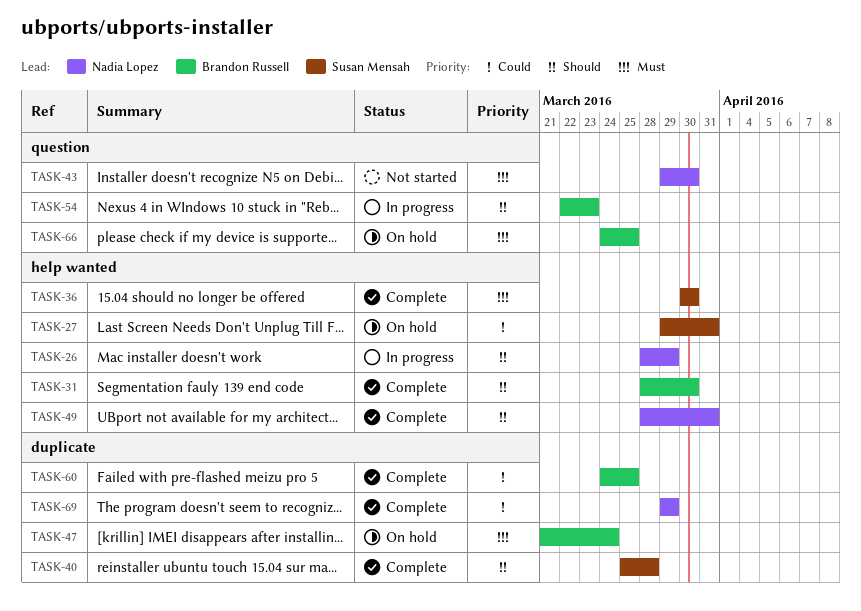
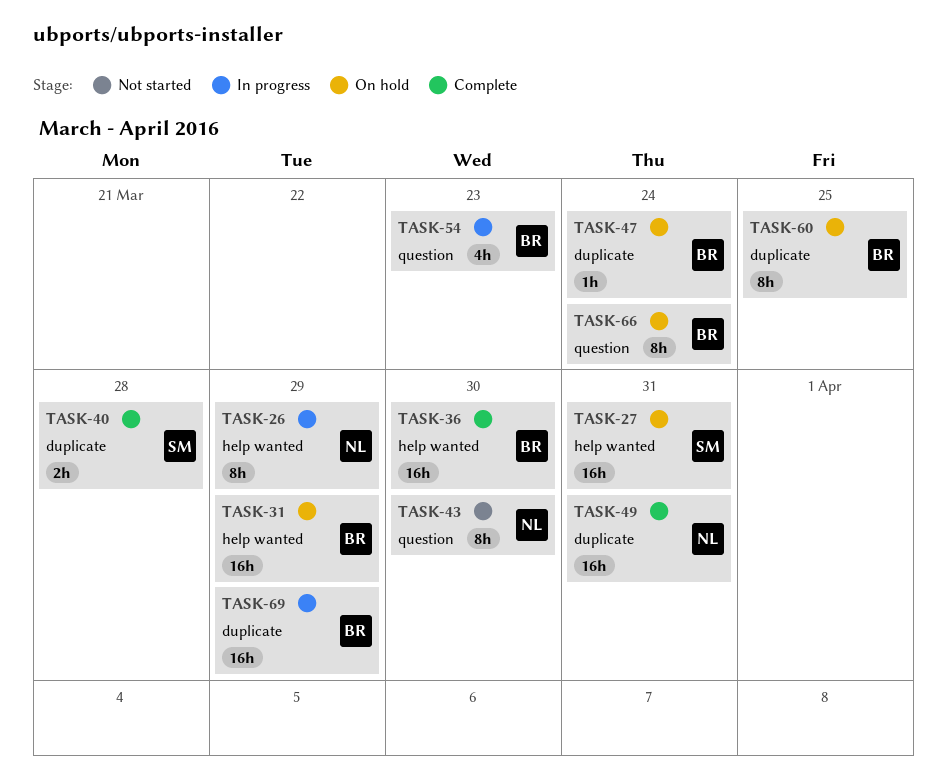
TASK-31, status: Complete -> On hold
TASK-31, due: Mar 30 -> Mar 29
TASK-36, owner: Susan Mensah -> Brandon Russell
TASK-49, label: help wanted -> duplicate
TASK-60, status: Complete -> On hold
TASK-66, due: Mar 25 -> Mar 24
TASK-69, status: Complete -> In progress
TASK-69, owner: Nadia Lopez -> Brandon Russell

